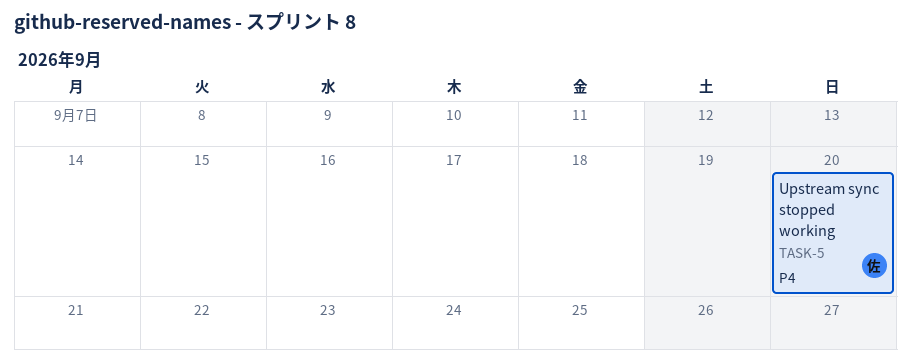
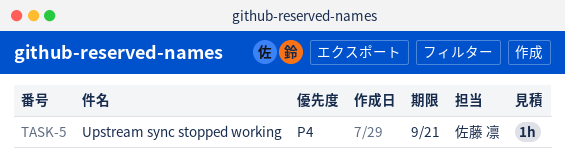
TASK-5, due: Sep 20 -> Sep 21

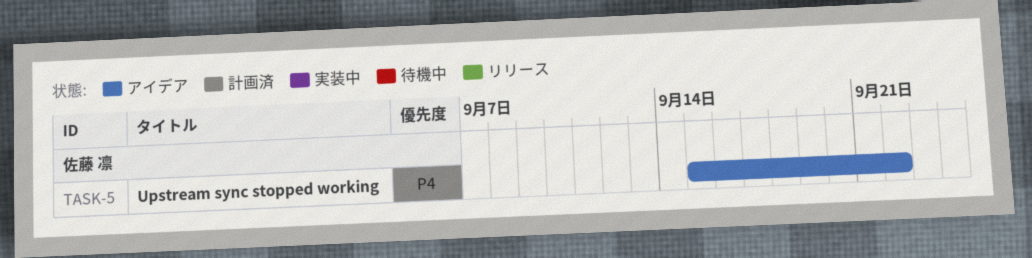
TASK-5, due: Sep 21 -> Sep 22

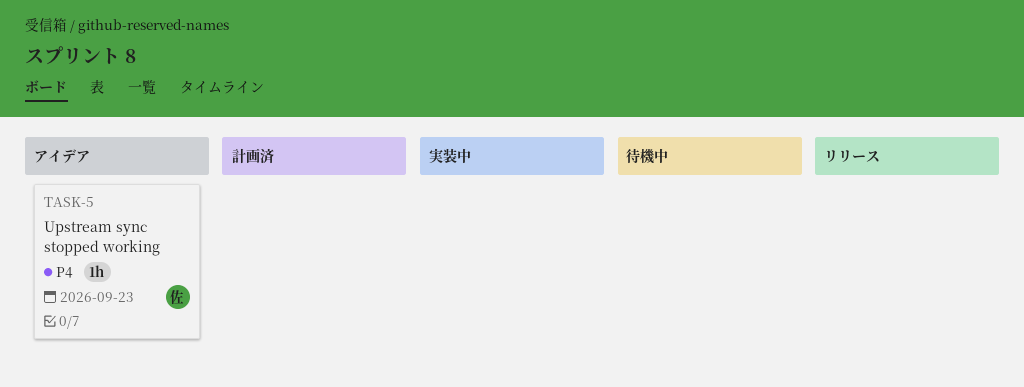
TASK-5, due: Sep 22 -> Sep 23

